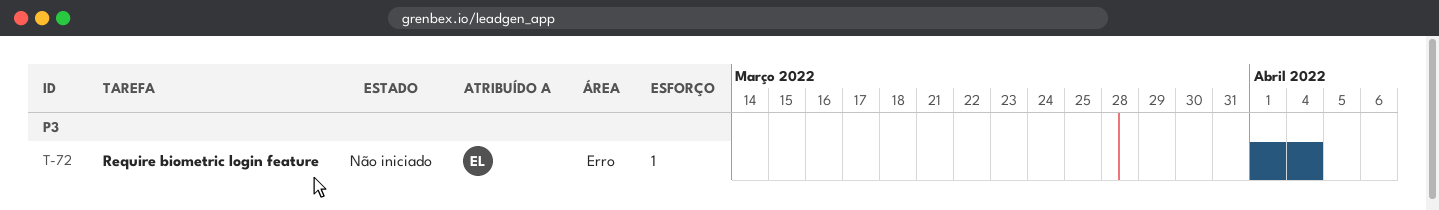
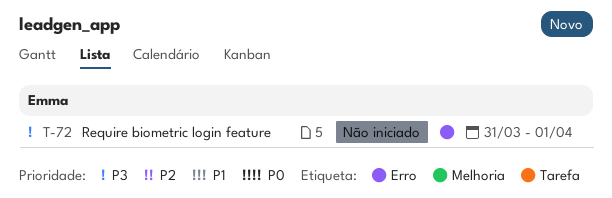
T-72, start: Apr 1 -> Mar 31
T-72, due: Apr 4 -> Apr 1

